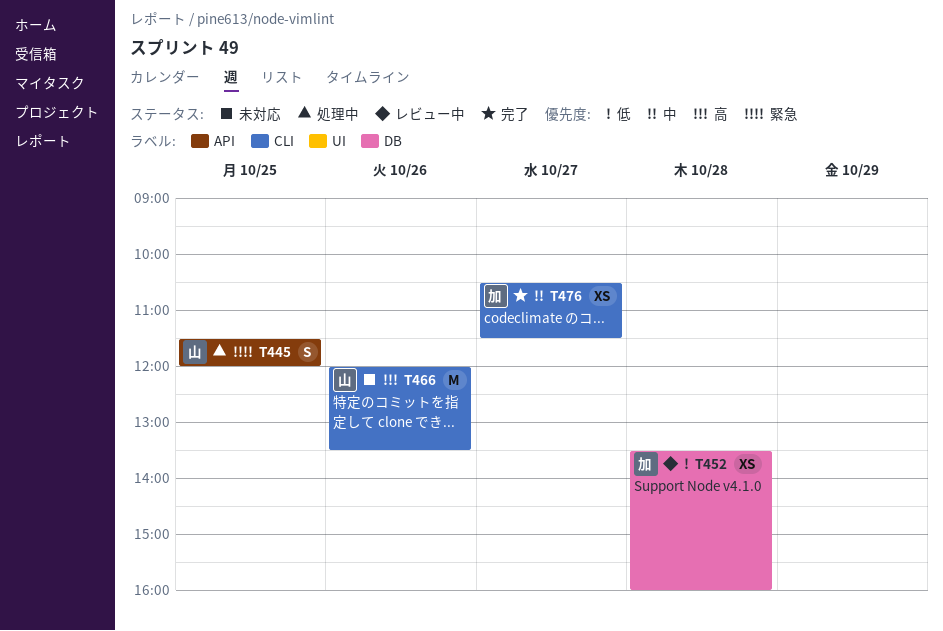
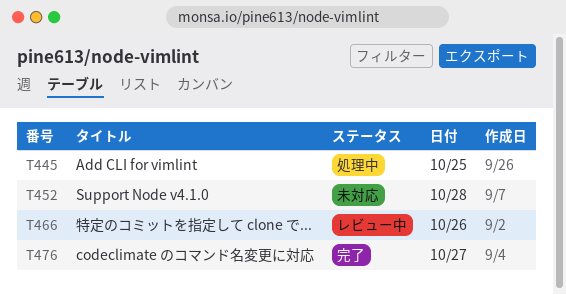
T452, status: レビュー中 -> 未対応
T466, status: 未対応 -> レビュー中

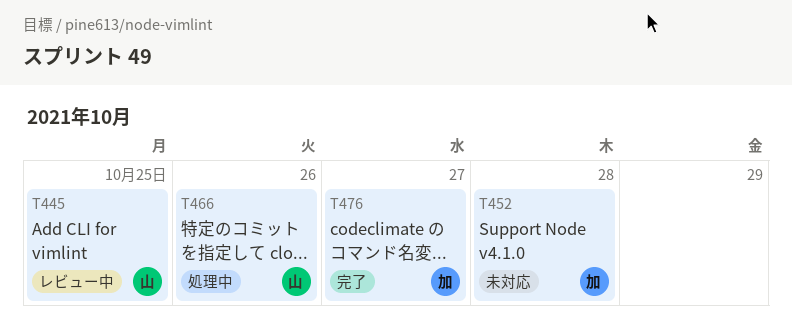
T445, status: 処理中 -> レビュー中
T466, status: レビュー中 -> 処理中

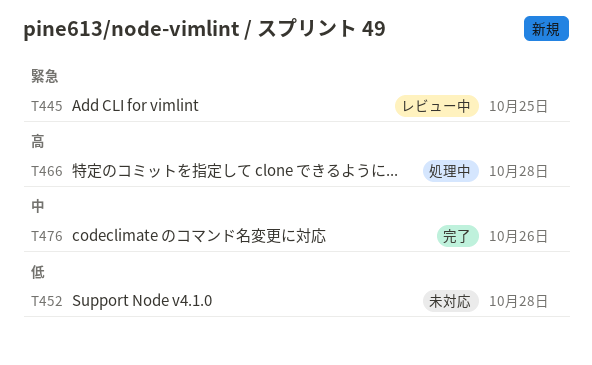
T466, day: Oct 26 -> Oct 28
T476, day: Oct 27 -> Oct 26

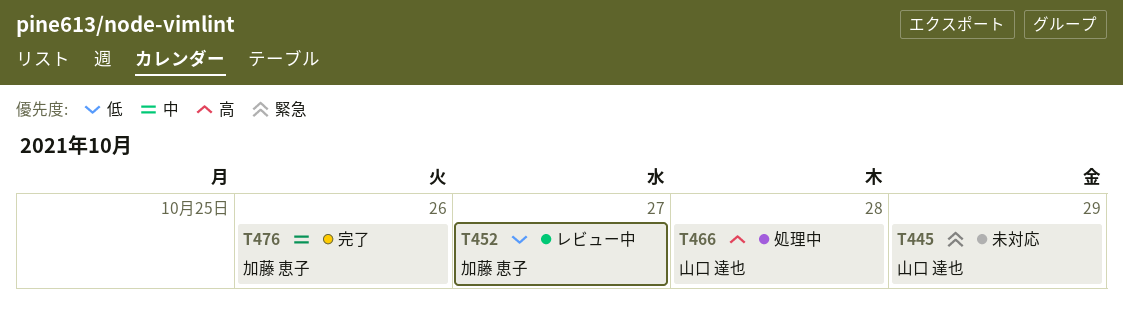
T445, status: レビュー中 -> 未対応
T445, day: Oct 25 -> Oct 29
T452, status: 未対応 -> レビュー中
T452, day: Oct 28 -> Oct 27

